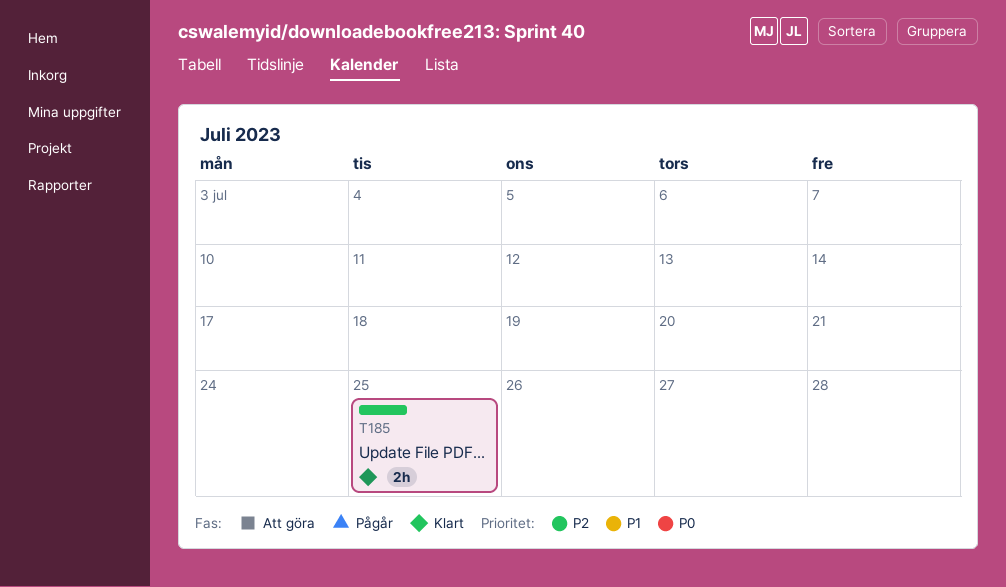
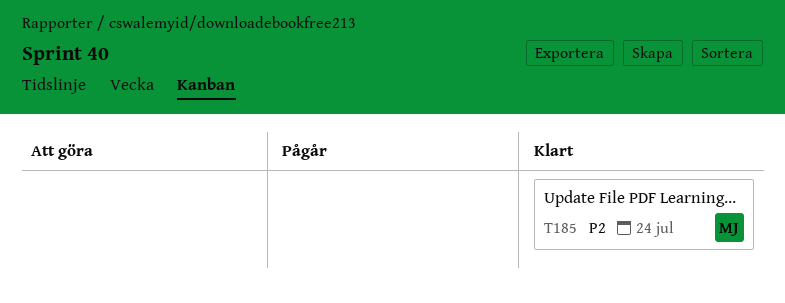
T185, due: Jul 25 -> Jul 24

